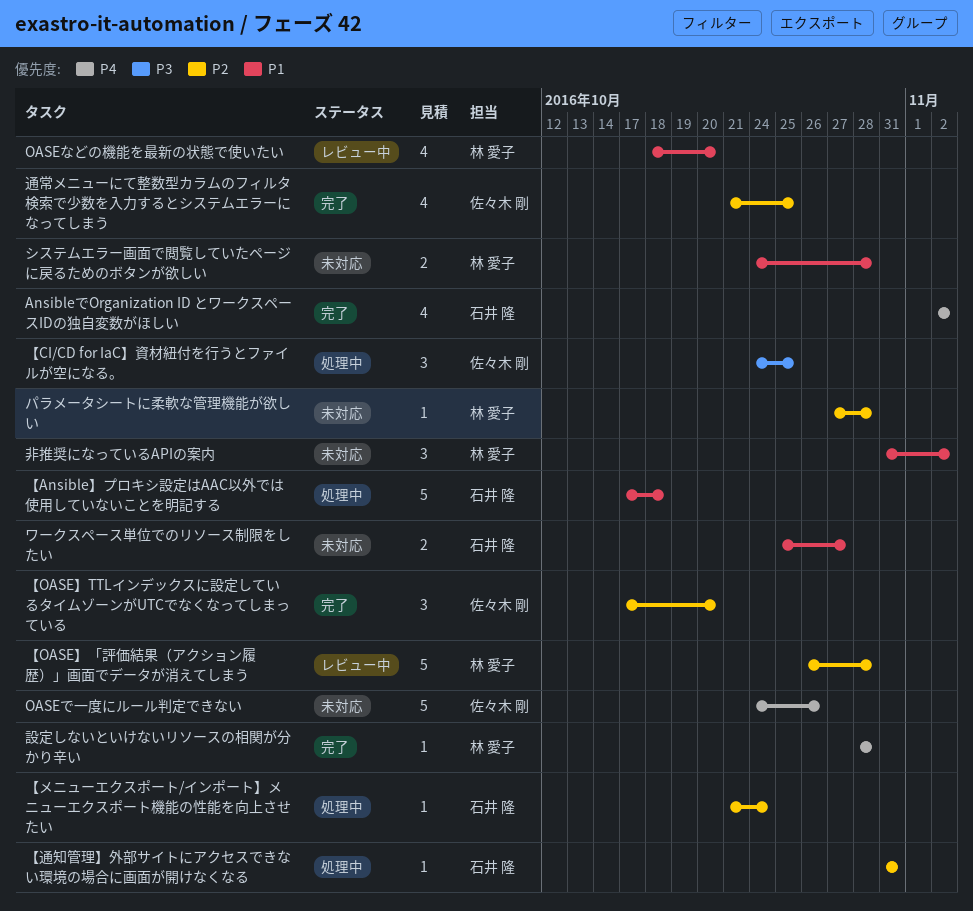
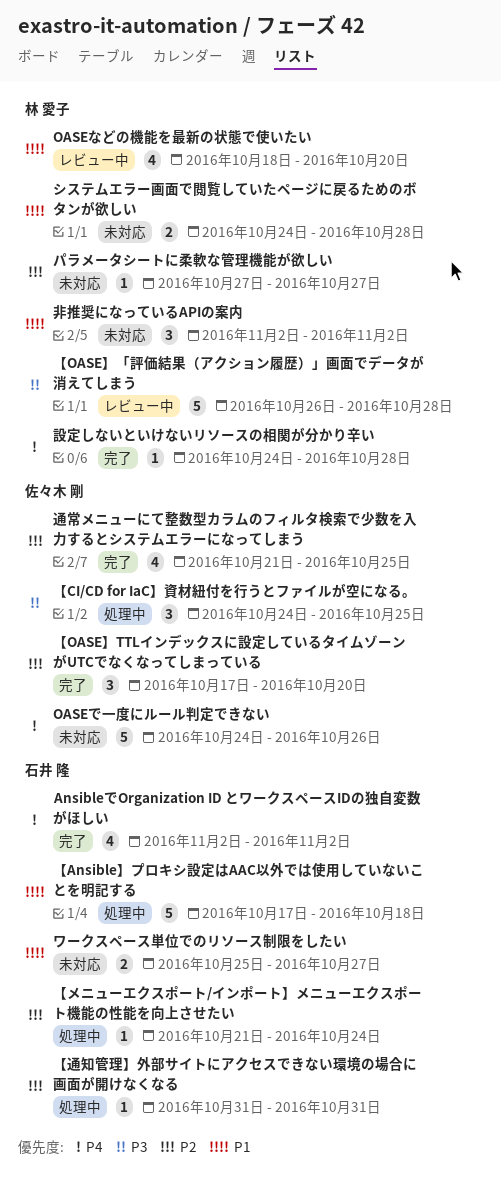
【OASE】「評価結果（アクション履歴）」画面でデータが消えてしまう, priority: P2 -> P3
パラメータシートに柔軟な管理機能が欲しい, due: Oct 28 -> Oct 27
設定しないといけないリソースの相関が分かり辛い, start: Oct 28 -> Oct 24
非推奨になっているAPIの案内, start: Oct 31 -> Nov 2

